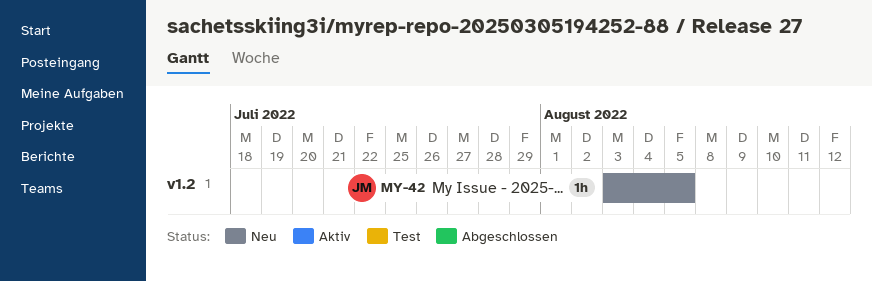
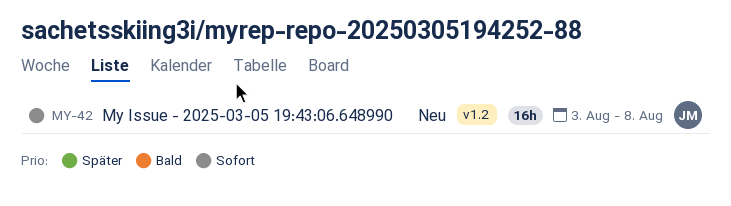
MY-42, estimate: 1h -> 16h
MY-42, due: Aug 5 -> Aug 8

